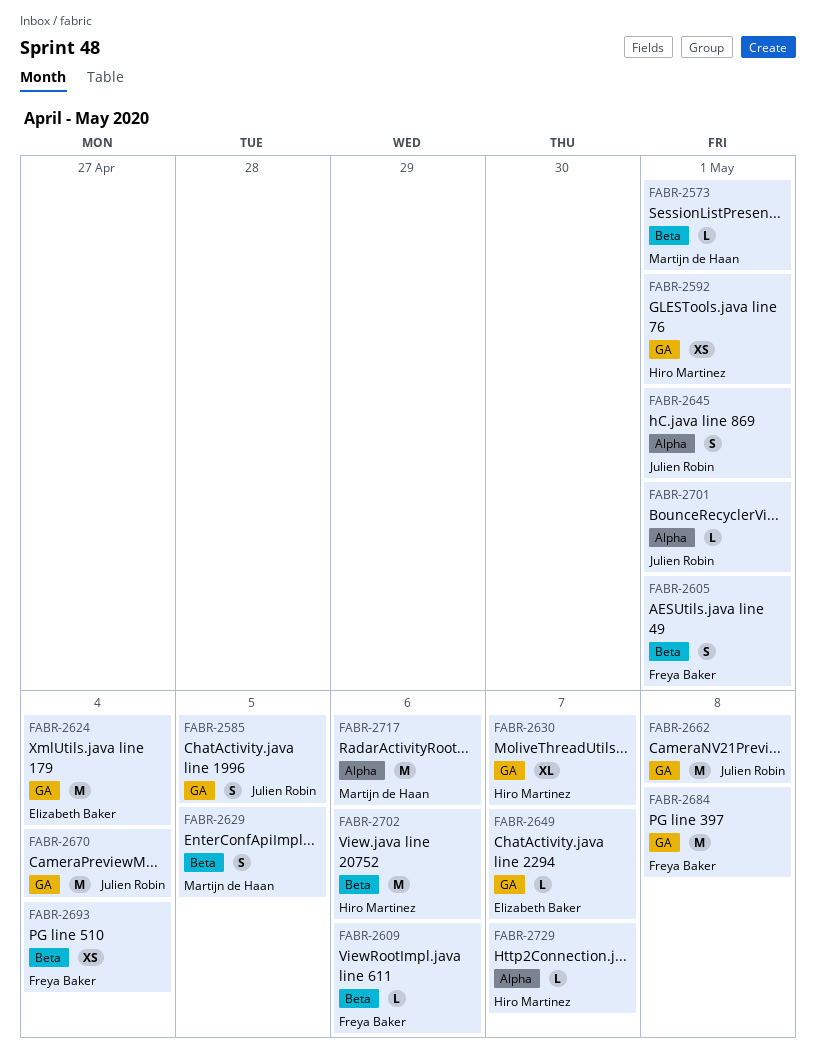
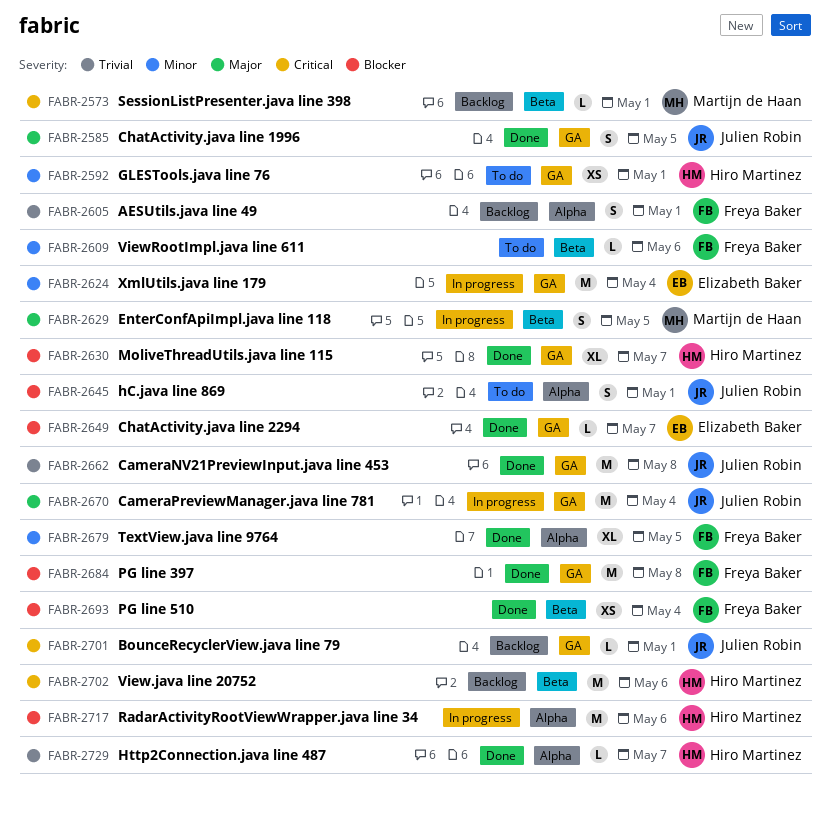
FABR-2605, label: Beta -> Alpha
FABR-2679: none -> present
FABR-2701, label: Alpha -> GA
FABR-2717, owner: Martijn de Haan -> Hiro Martinez

